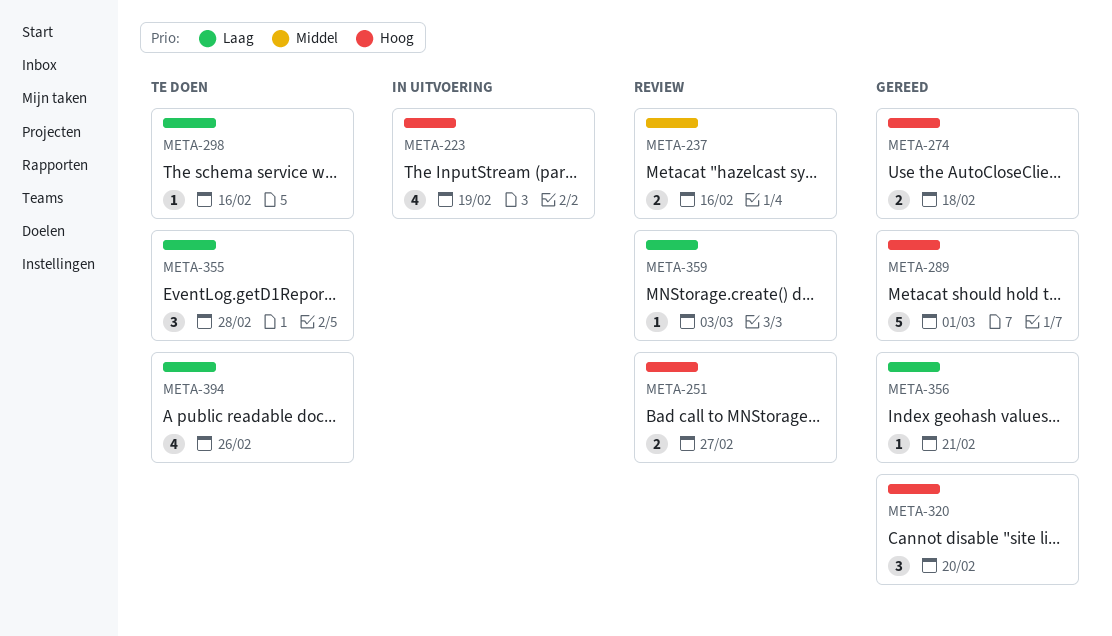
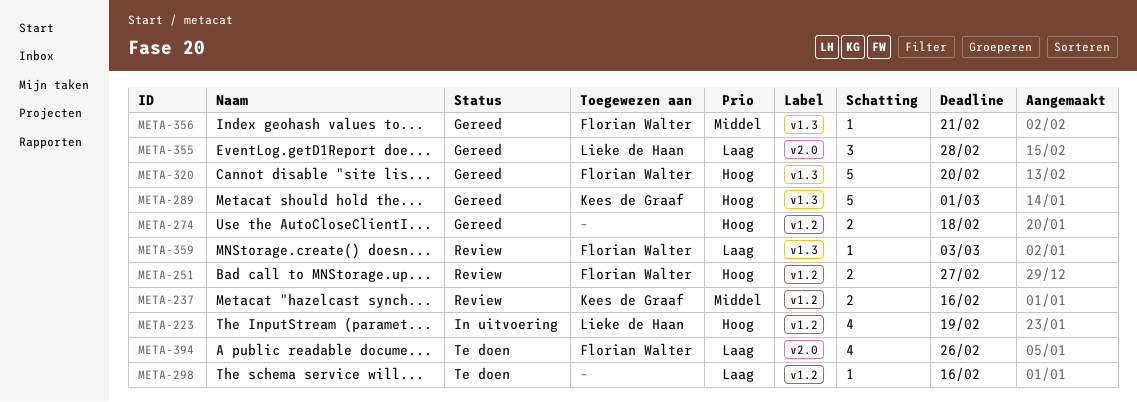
META-320, estimate: 3 -> 5
META-355, status: Te doen -> Gereed
META-356, priority: Laag -> Middel

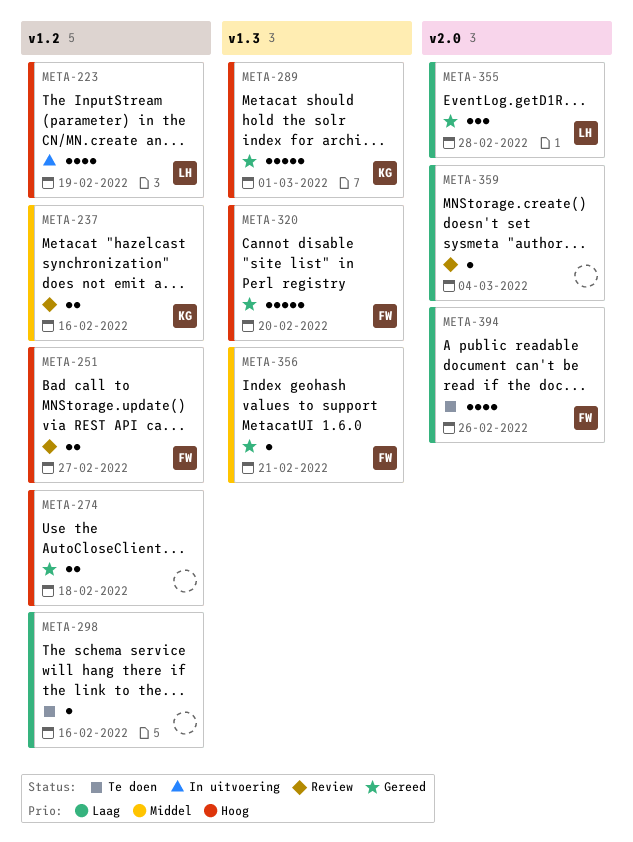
META-359, owner: Florian Walter -> none
META-359, label: v1.3 -> v2.0
META-359, due: Mar 3 -> Mar 4

